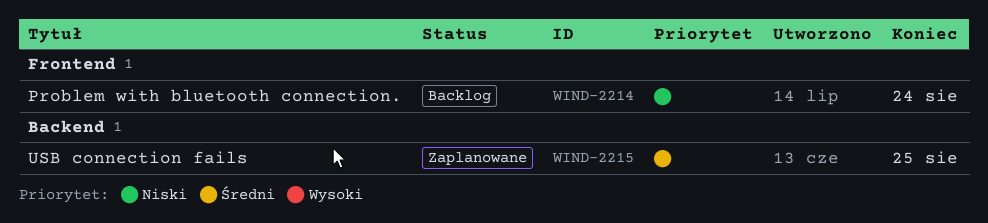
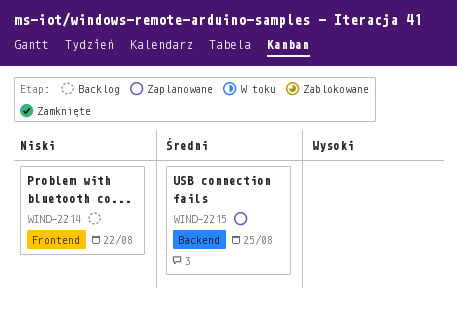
WIND-2214, due: Aug 24 -> Aug 22

